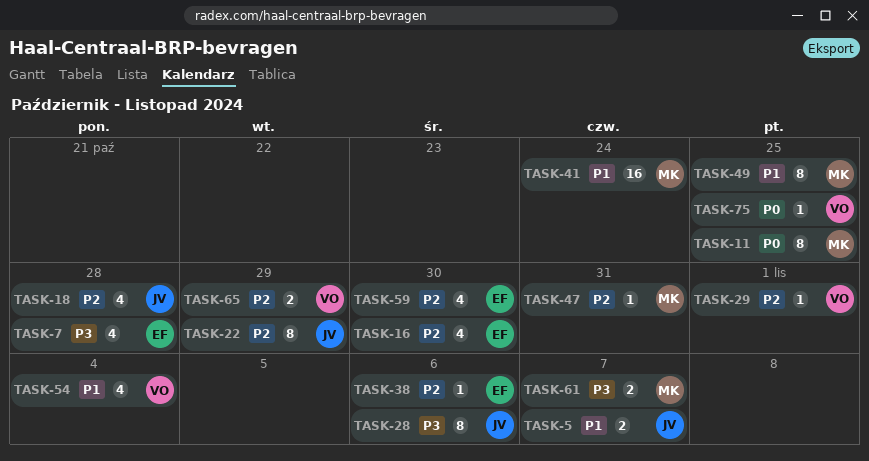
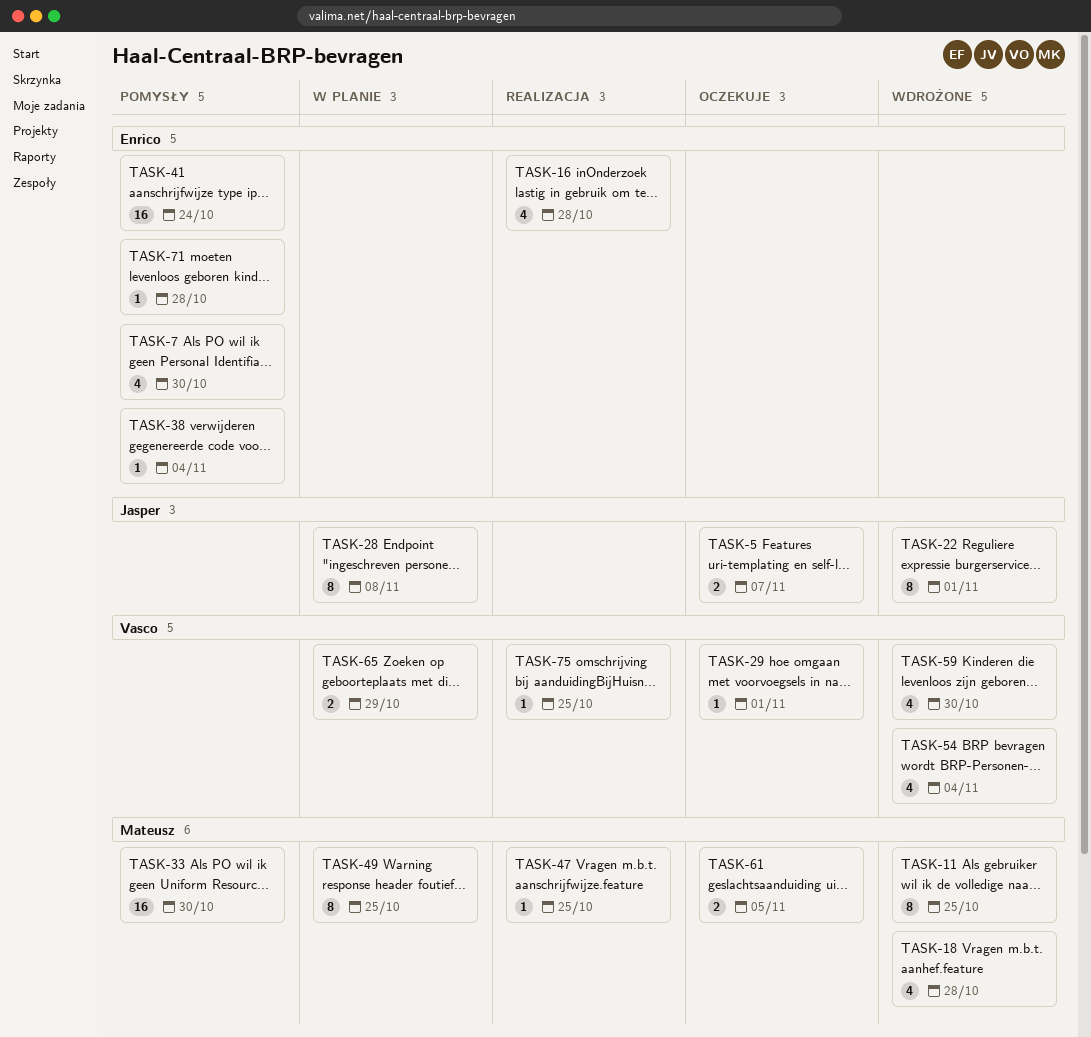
TASK-7, due: Oct 28 -> Oct 30
TASK-16, due: Oct 30 -> Oct 28
TASK-18, owner: Jasper -> Mateusz
TASK-22, due: Oct 29 -> Nov 1
TASK-28, due: Nov 6 -> Nov 8
TASK-33: none -> present
TASK-38, due: Nov 6 -> Nov 4
TASK-41, owner: Mateusz -> Enrico
TASK-47, due: Oct 31 -> Oct 25
TASK-59, owner: Enrico -> Vasco
TASK-61, due: Nov 7 -> Nov 5
TASK-71: none -> present

